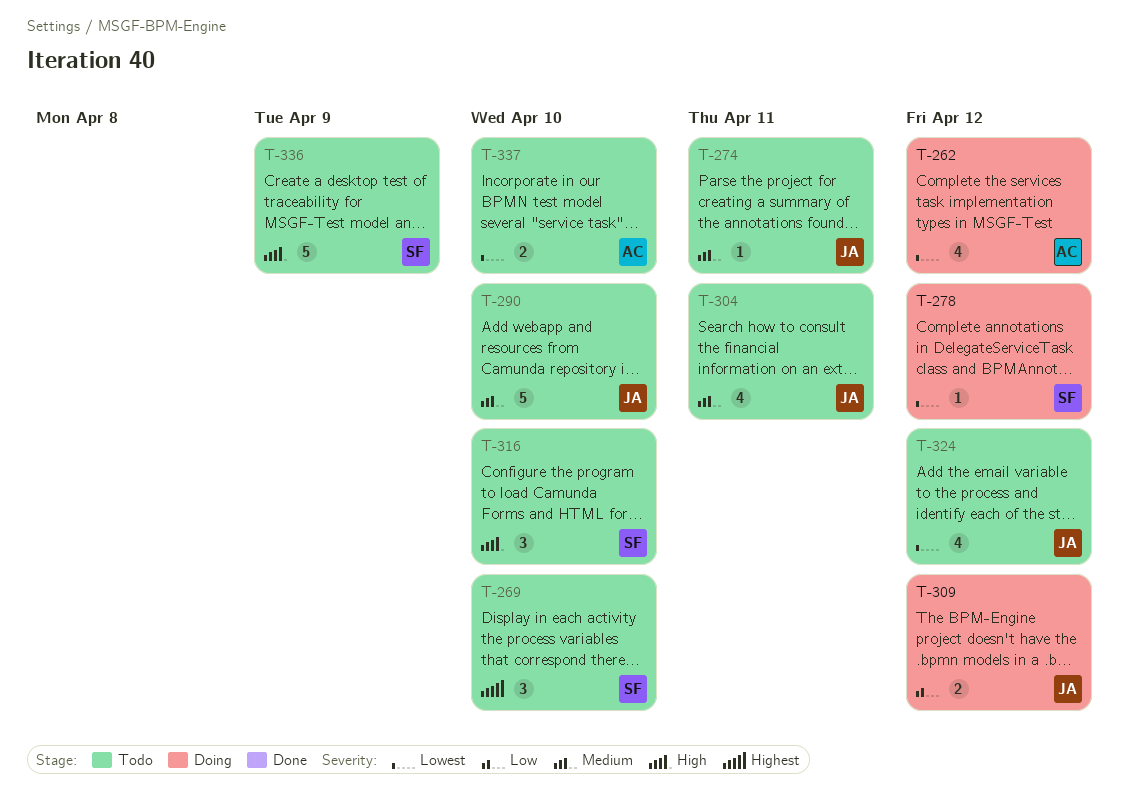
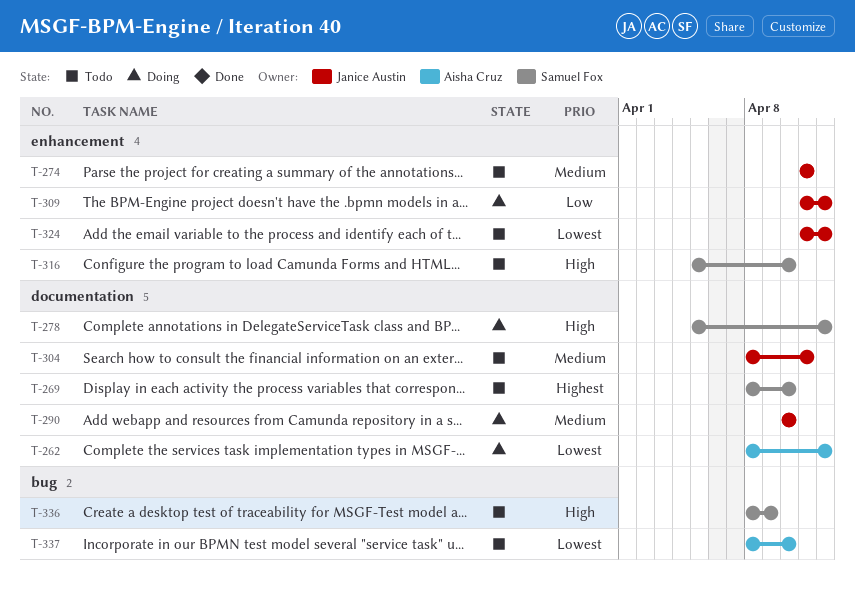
T-278, priority: Lowest -> High
T-290, status: Todo -> Doing

